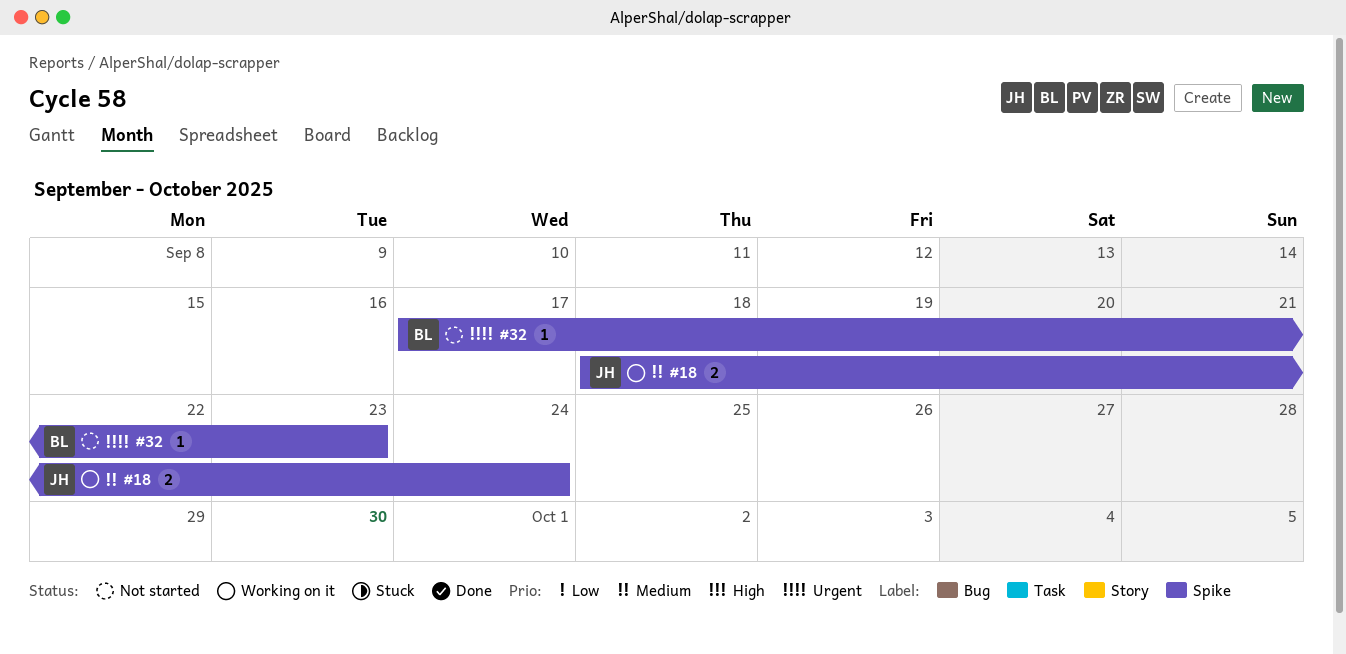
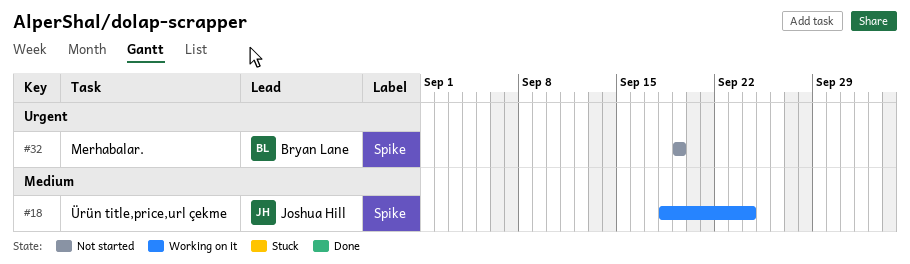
#32, start: Sep 17 -> Sep 19
#32, due: Sep 23 -> Sep 19

